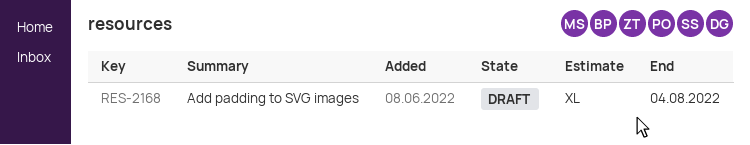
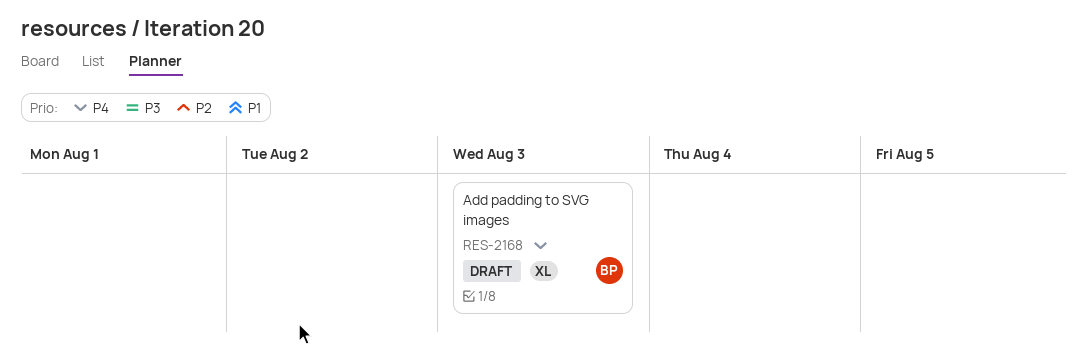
RES-2168, due: Aug 4 -> Aug 3

